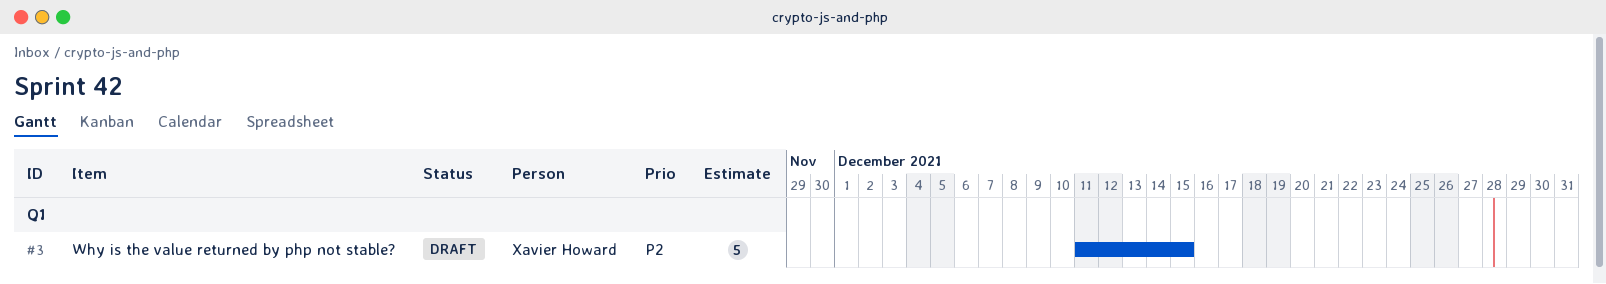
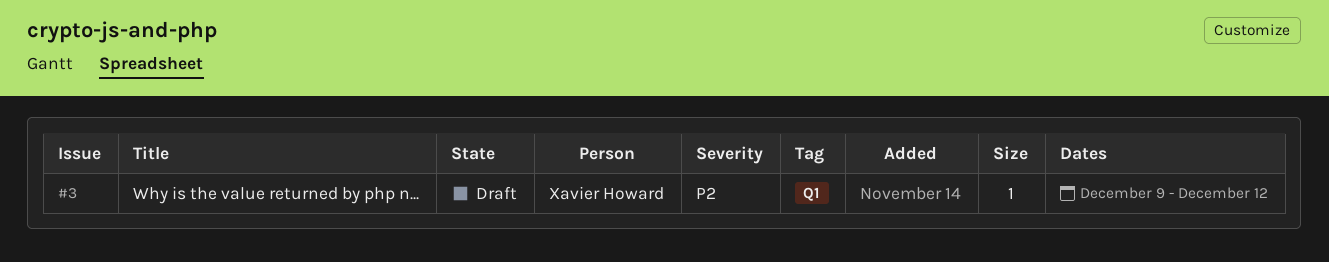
#3, estimate: 5 -> 1
#3, start: Dec 11 -> Dec 9
#3, due: Dec 15 -> Dec 12

